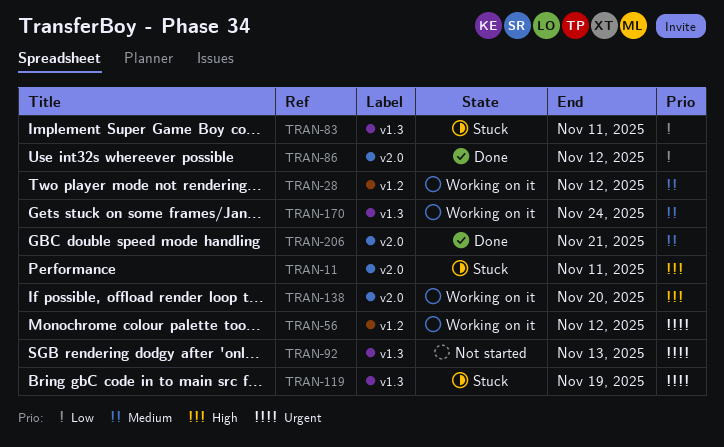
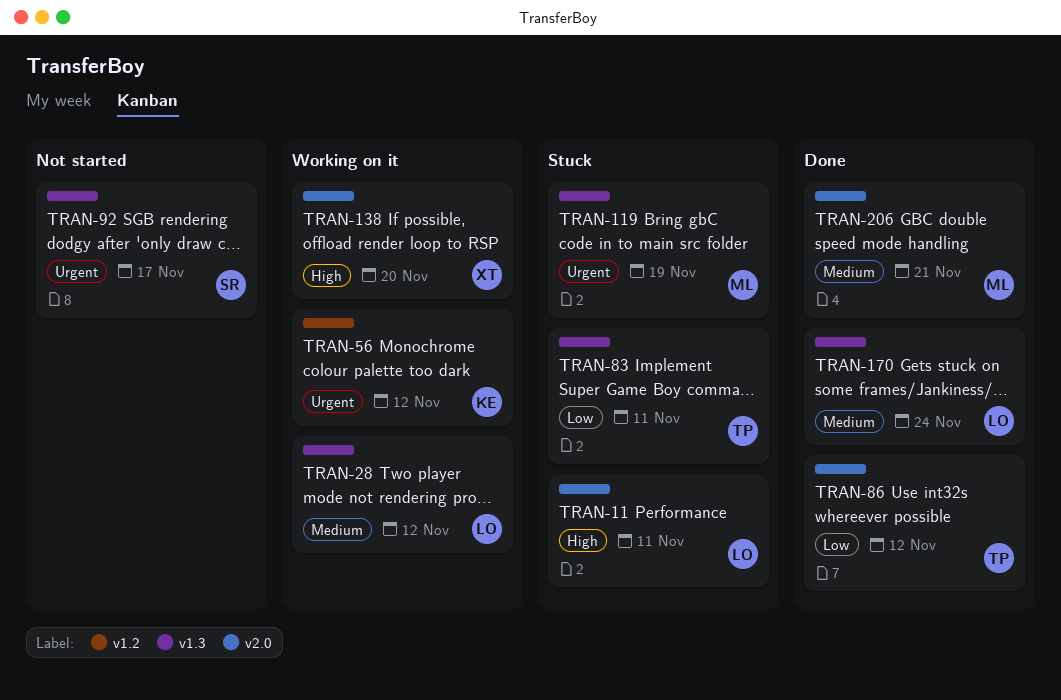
TRAN-28, label: v1.2 -> v1.3
TRAN-92, due: Nov 13 -> Nov 17
TRAN-170, status: Working on it -> Done

